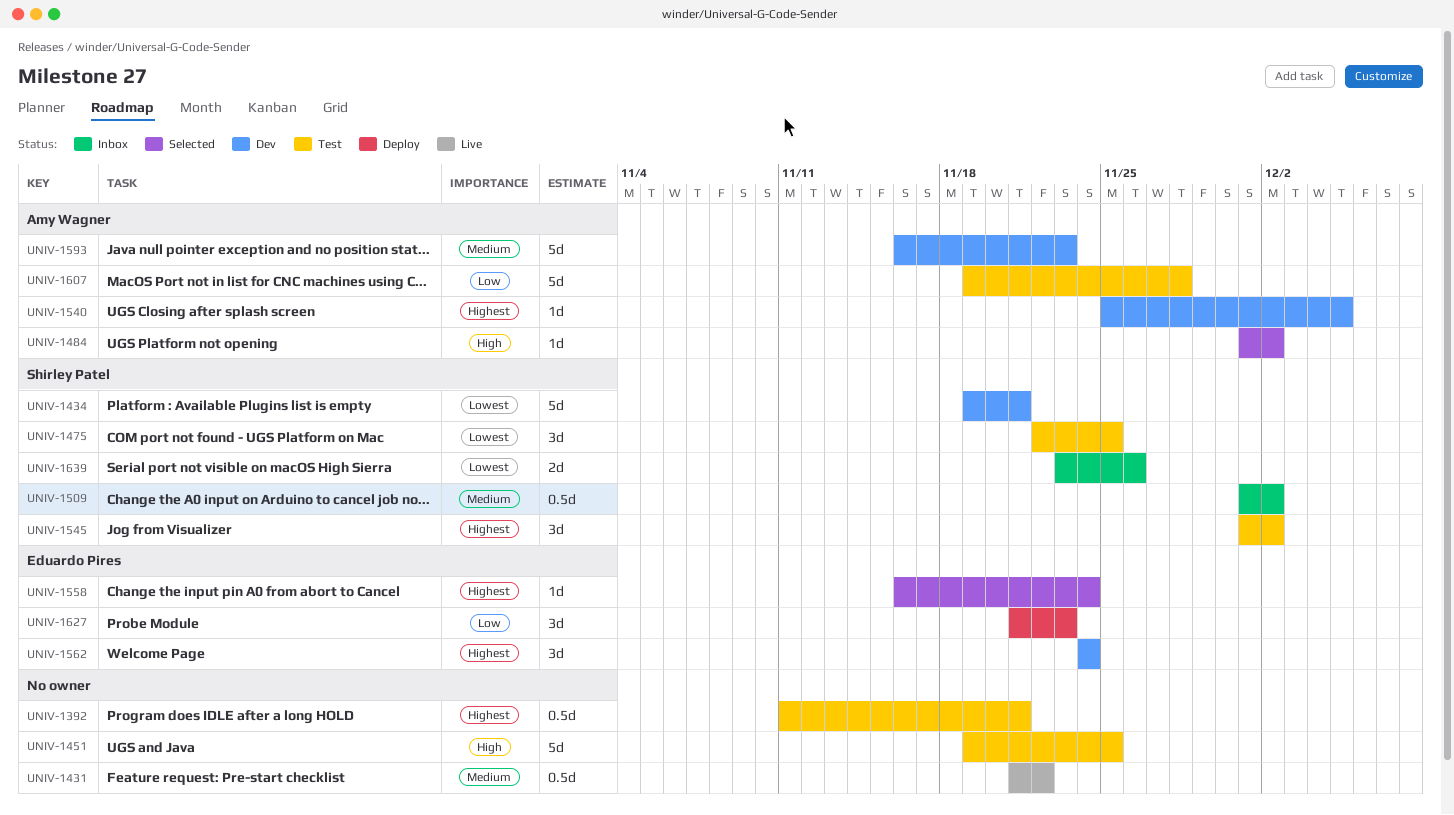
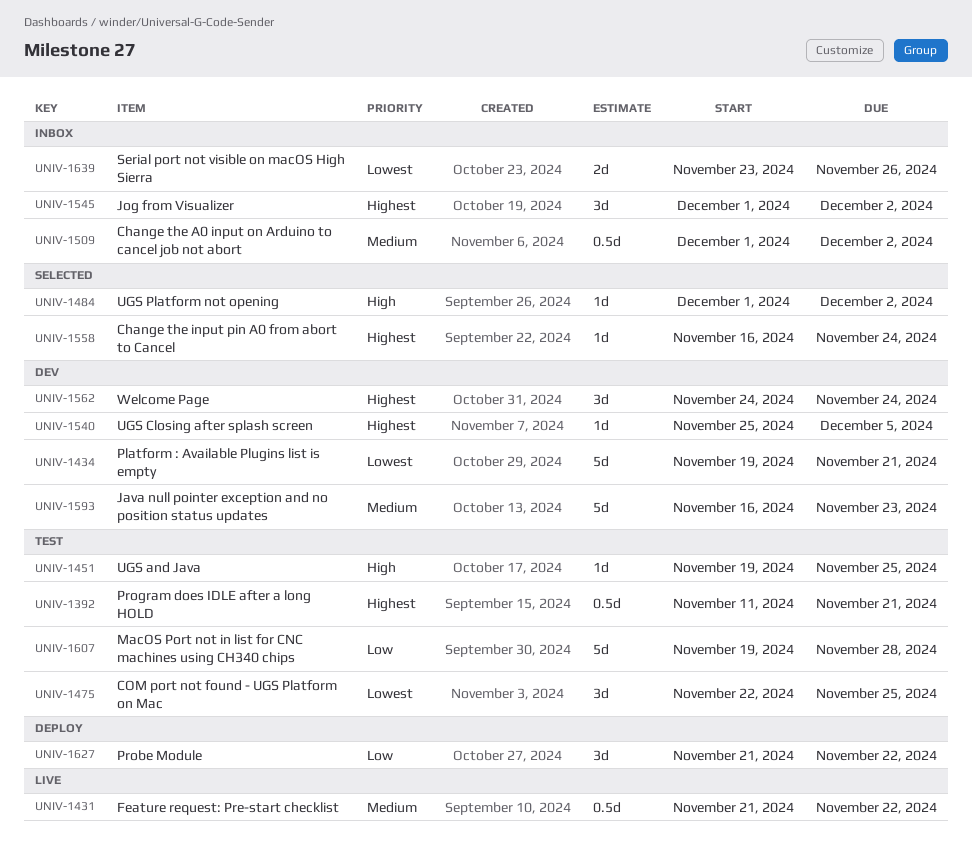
UNIV-1451, estimate: 5d -> 1d
UNIV-1545, status: Test -> Inbox
UNIV-1627, due: Nov 23 -> Nov 22

